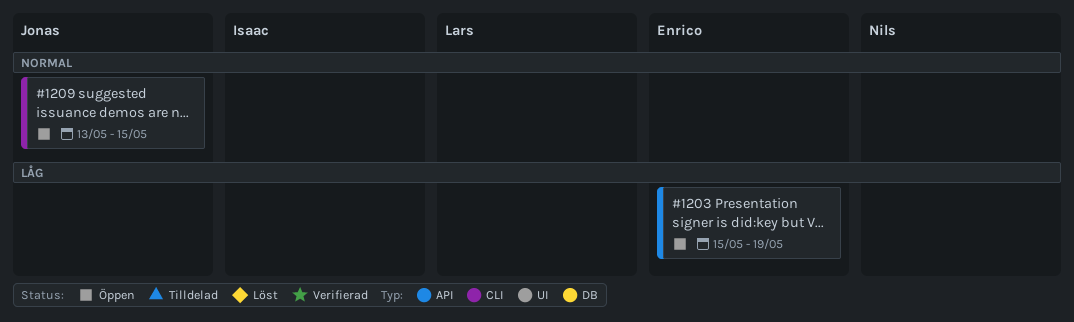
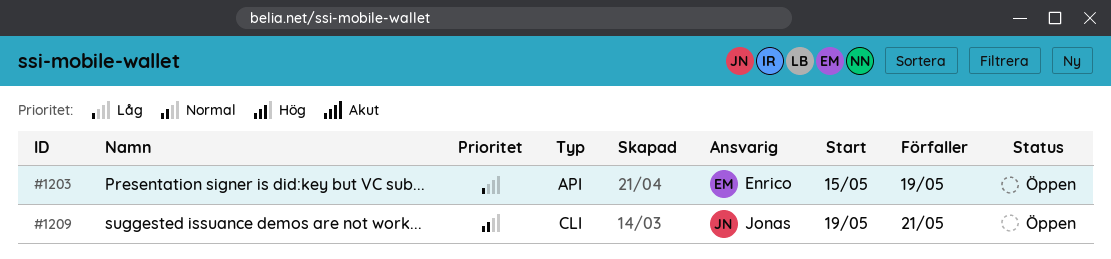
#1209, start: May 13 -> May 19
#1209, due: May 15 -> May 21

